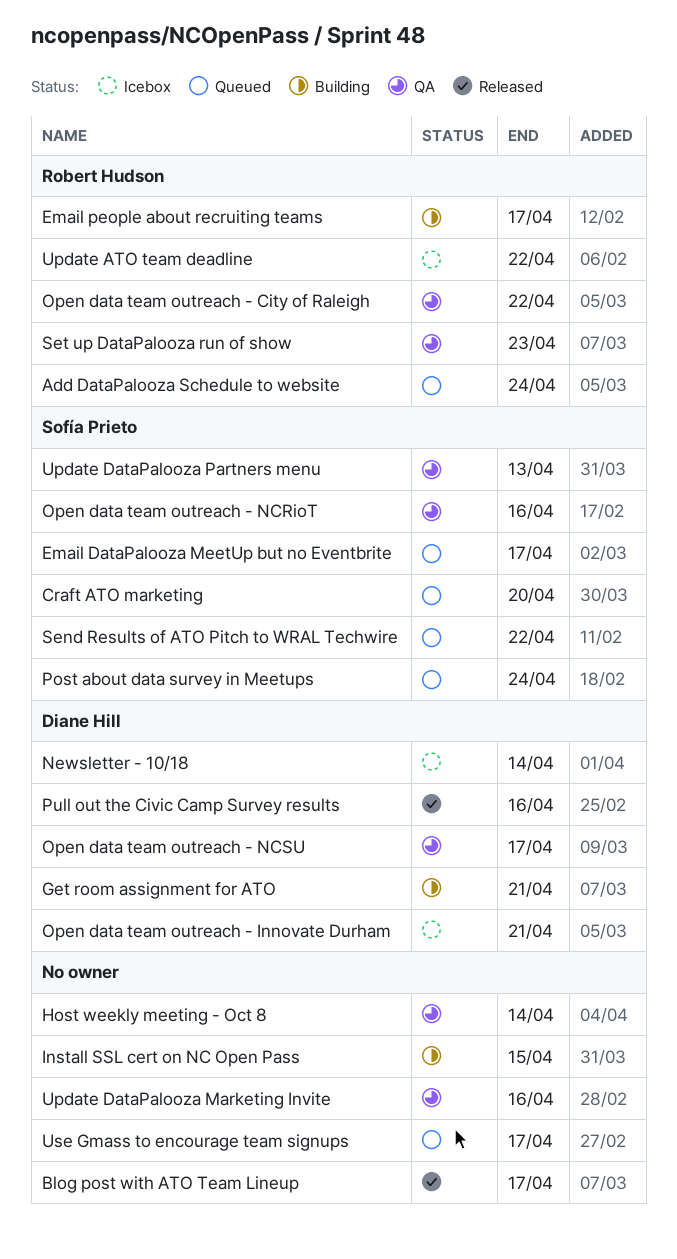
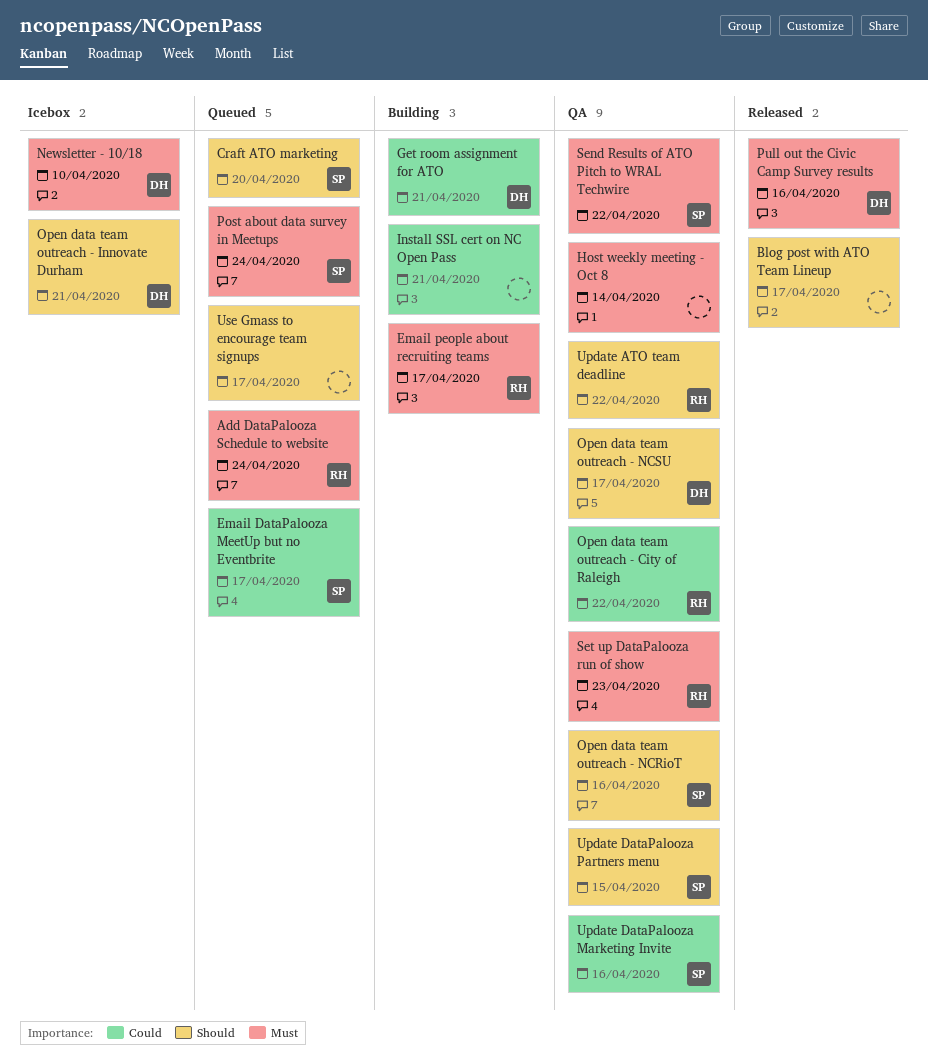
Install SSL cert on NC Open Pass, due: Apr 15 -> Apr 21
Newsletter - 10/18, due: Apr 14 -> Apr 10
Send Results of ATO Pitch to WRAL Techwire, status: Queued -> QA
Update ATO team deadline, status: Icebox -> QA
Update DataPalooza Marketing Invite, owner: none -> Sofía Prieto
Update DataPalooza Partners menu, due: Apr 13 -> Apr 15

